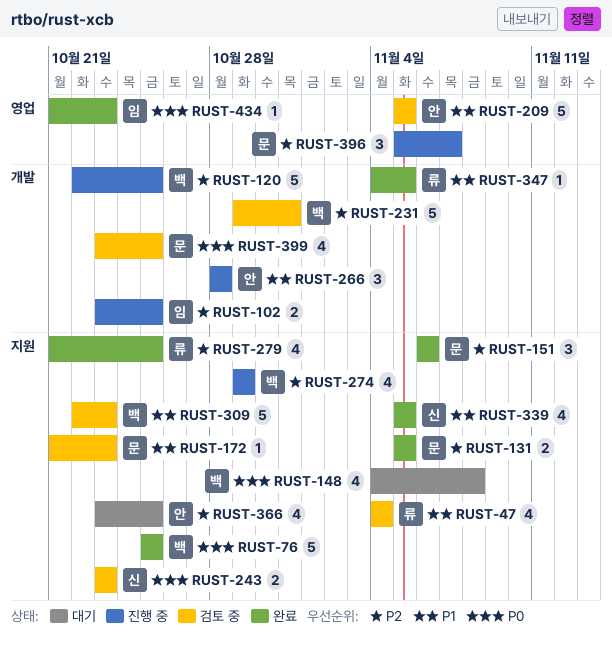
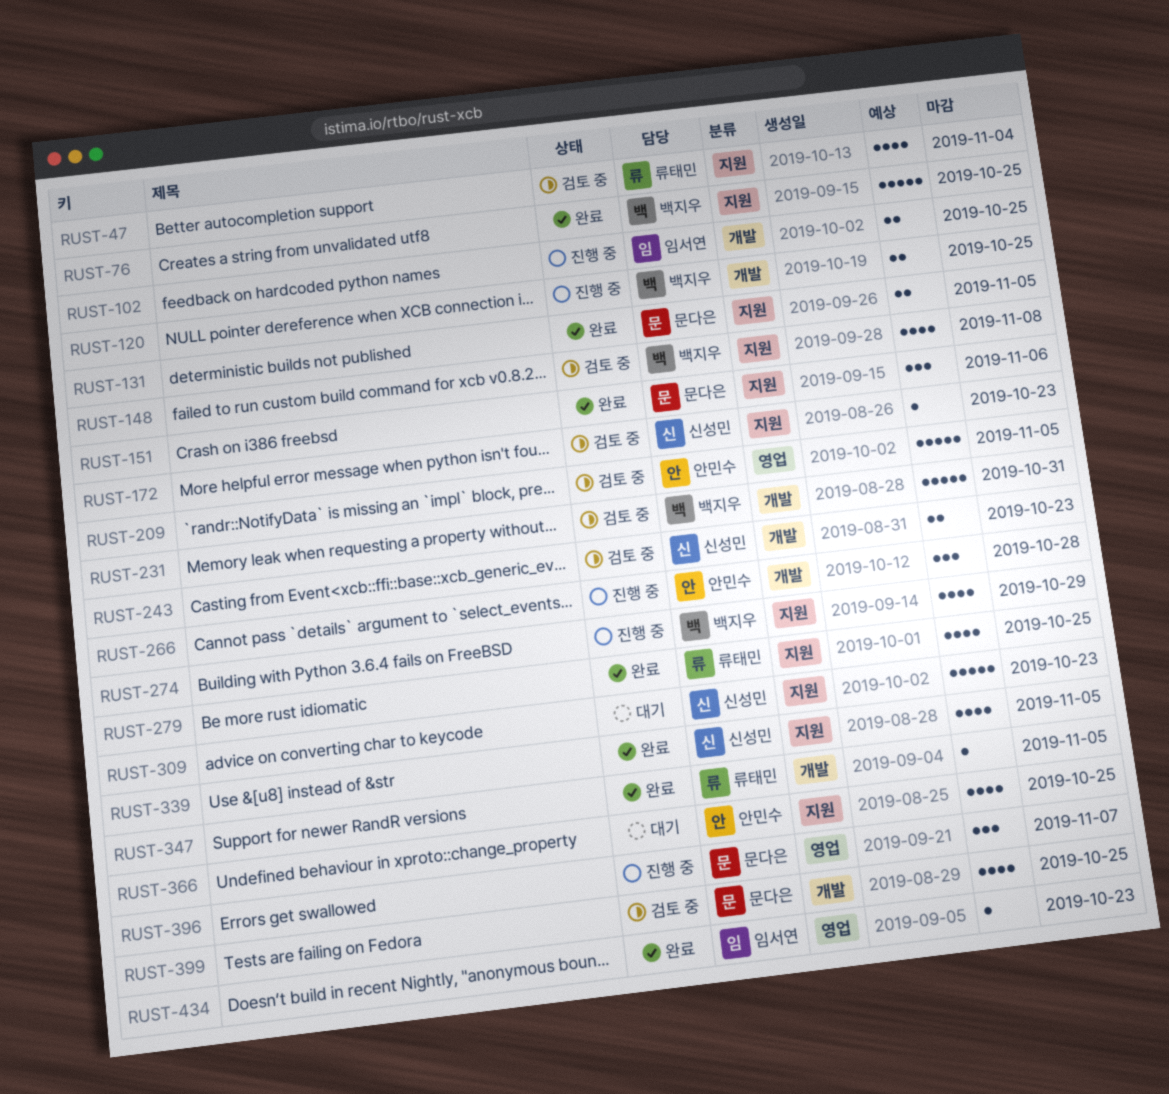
RUST-120, estimate: 5 -> 2
RUST-148, status: 대기 -> 검토 중
RUST-172, owner: 문다은 -> 신성민
RUST-243, label: 지원 -> 개발
RUST-309, status: 검토 중 -> 대기
RUST-309, owner: 백지우 -> 신성민

